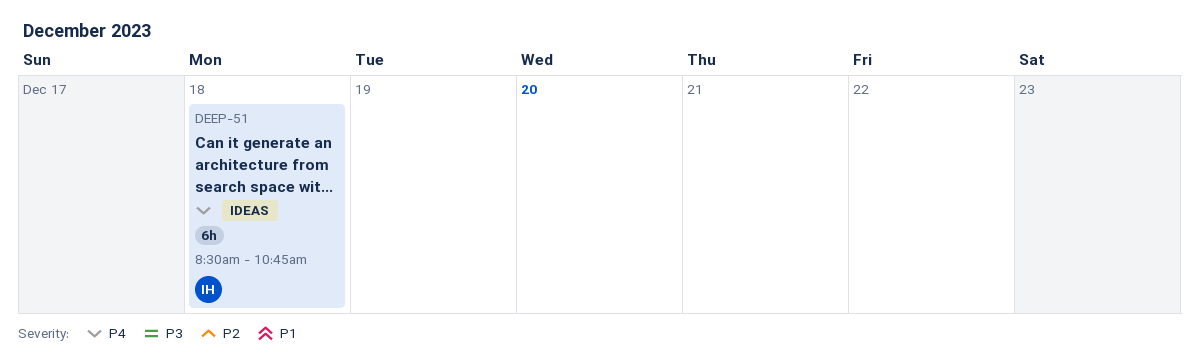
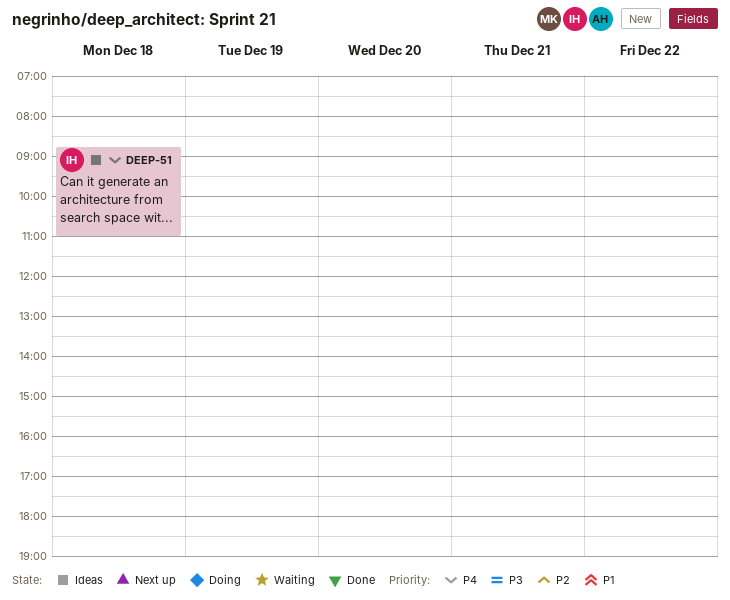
DEEP-51, begins: 08:30 -> 08:45
DEEP-51, ends: 10:45 -> 11:00

